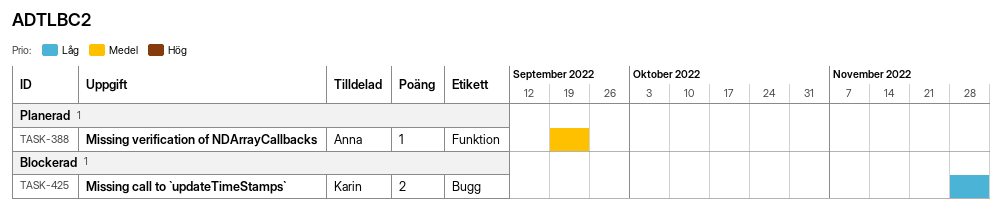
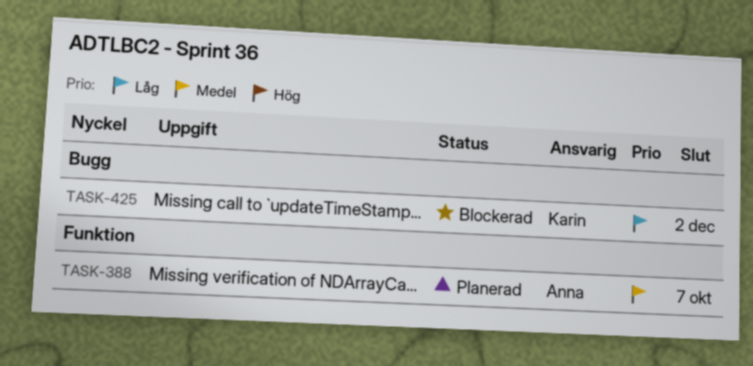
TASK-388, due: Sep 23 -> Oct 7

